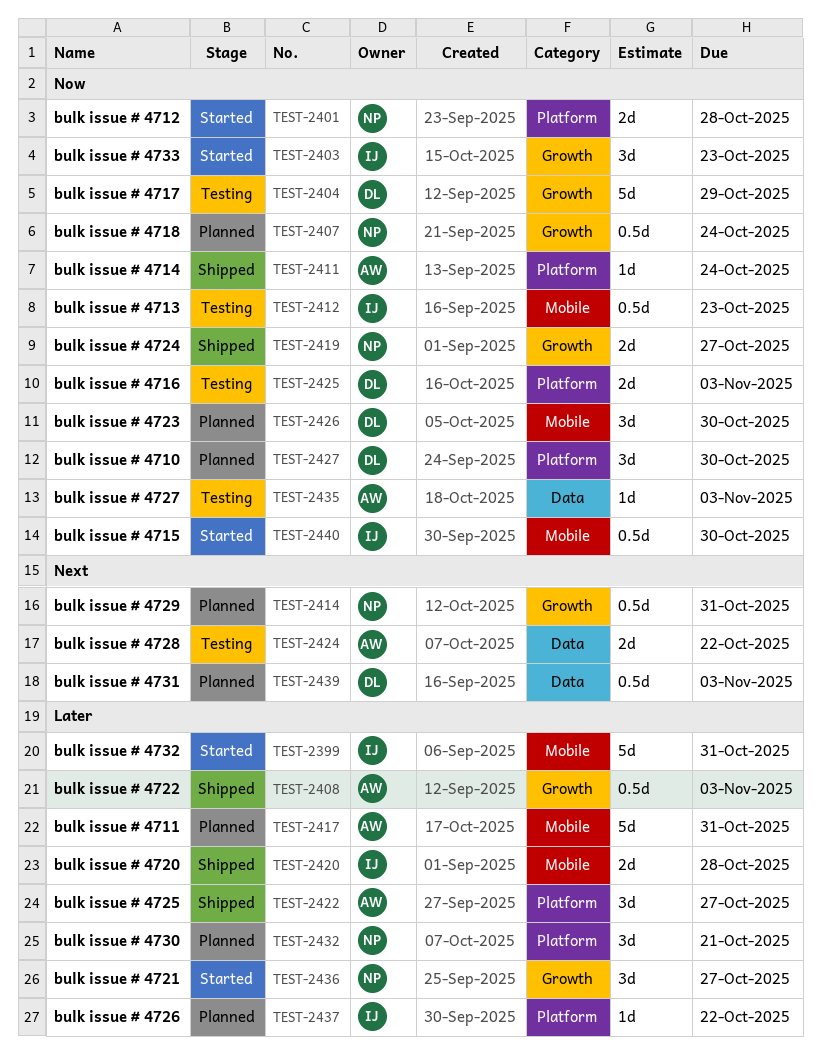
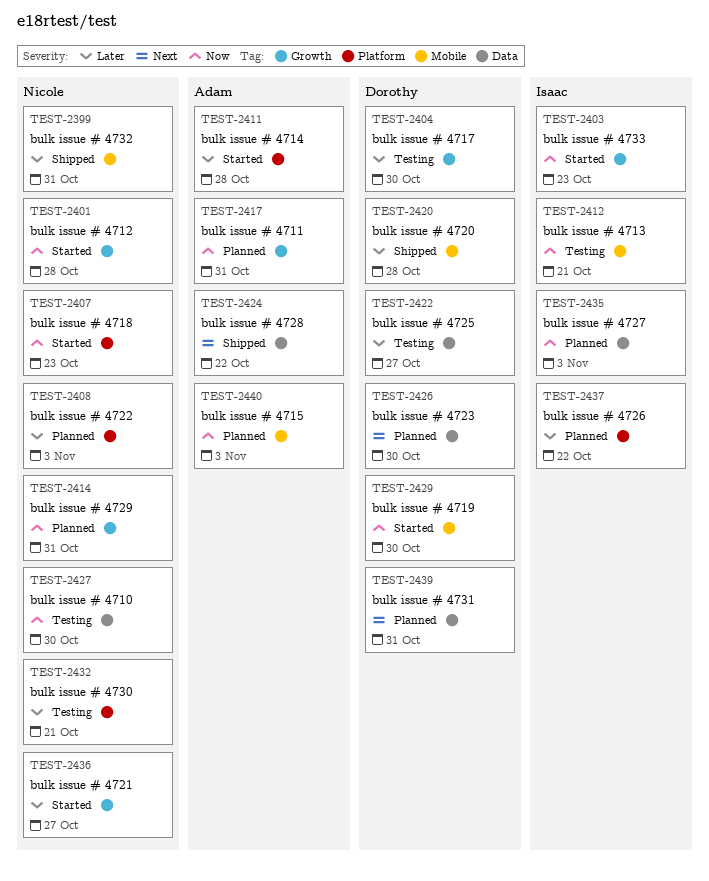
TEST-2399, status: Started -> Shipped
TEST-2399, owner: Isaac -> Nicole
TEST-2401, label: Platform -> Growth
TEST-2404, priority: Now -> Later
TEST-2404, due: Oct 29 -> Oct 30
TEST-2407, status: Planned -> Started
TEST-2407, label: Growth -> Platform
TEST-2407, due: Oct 24 -> Oct 23
TEST-2408, status: Shipped -> Planned
TEST-2408, owner: Adam -> Nicole
TEST-2408, label: Growth -> Platform
TEST-2411, status: Shipped -> Started
TEST-2411, priority: Now -> Later
TEST-2411, due: Oct 24 -> Oct 28
TEST-2412, due: Oct 23 -> Oct 21
TEST-2414, priority: Next -> Now
TEST-2417, priority: Later -> Now
TEST-2417, label: Mobile -> Growth
TEST-2419: present -> none
TEST-2420, owner: Isaac -> Dorothy
TEST-2422, status: Shipped -> Testing
TEST-2422, owner: Adam -> Dorothy
TEST-2422, label: Platform -> Data
TEST-2424, status: Testing -> Shipped
TEST-2425: present -> none
TEST-2426, priority: Now -> Next
TEST-2426, label: Mobile -> Data
TEST-2427, status: Planned -> Testing
TEST-2427, owner: Dorothy -> Nicole
TEST-2427, label: Platform -> Data
TEST-2429: none -> present
TEST-2432, status: Planned -> Testing
TEST-2435, status: Testing -> Planned
TEST-2435, owner: Adam -> Isaac
TEST-2439, due: Nov 3 -> Oct 31
TEST-2440, status: Started -> Planned
TEST-2440, owner: Isaac -> Adam
TEST-2440, due: Oct 30 -> Nov 3

